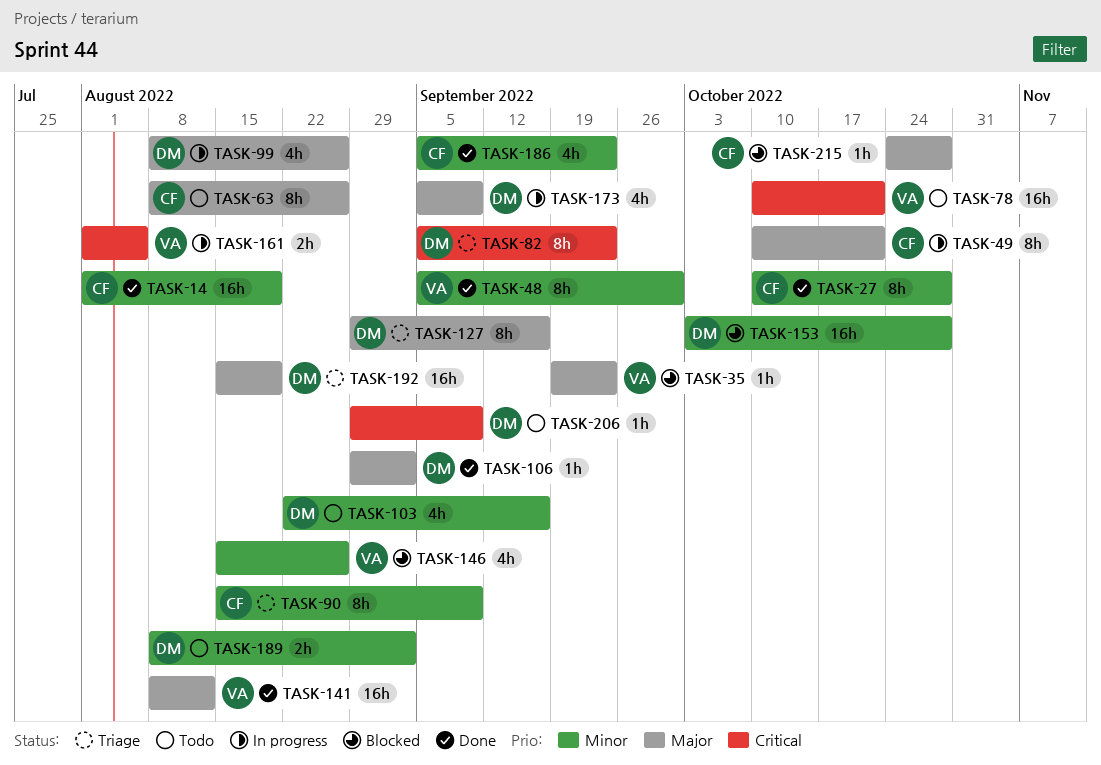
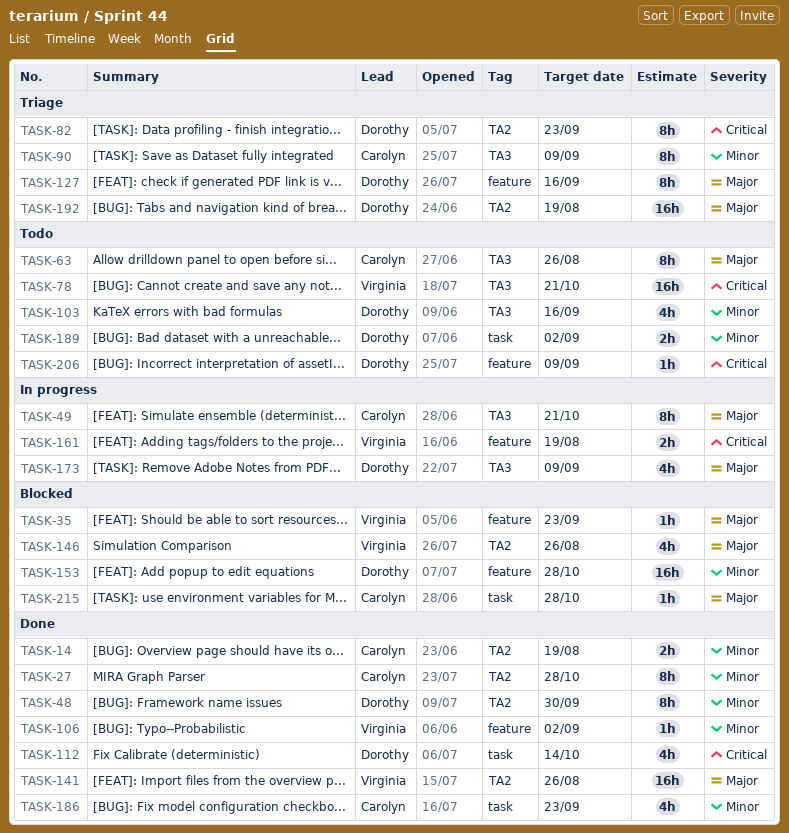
TASK-14, estimate: 16h -> 2h
TASK-48, owner: Virginia -> Dorothy
TASK-99: present -> none
TASK-106, owner: Dorothy -> Virginia
TASK-106, priority: Major -> Minor
TASK-112: none -> present
TASK-141, due: Aug 12 -> Aug 26
TASK-146, priority: Minor -> Major
TASK-161, due: Aug 5 -> Aug 19

